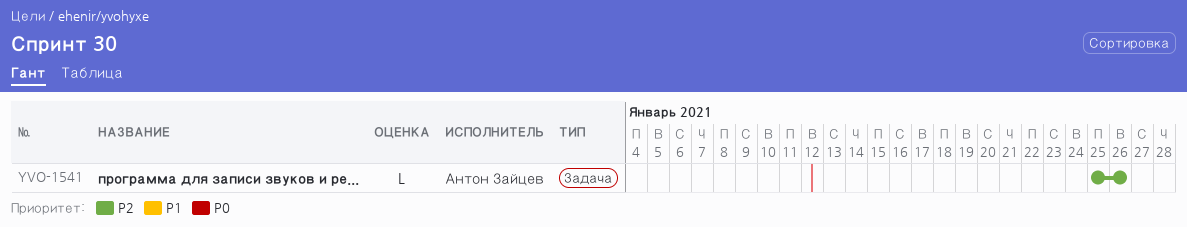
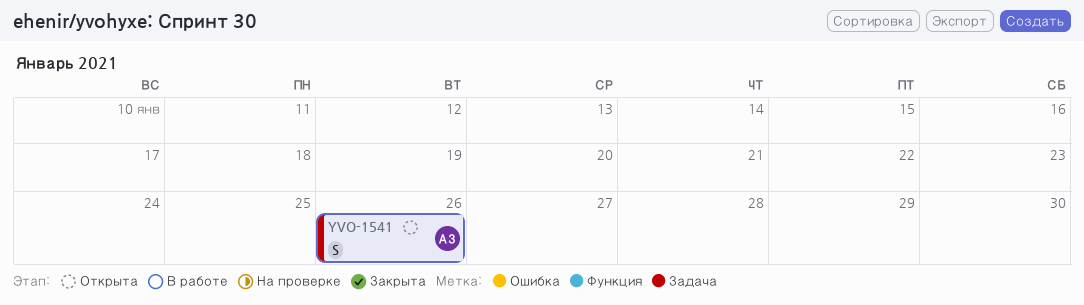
YVO-1541, estimate: L -> S

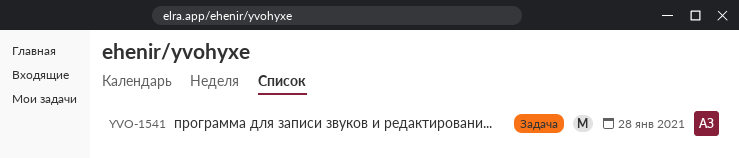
YVO-1541, estimate: S -> M
YVO-1541, due: Jan 26 -> Jan 28

